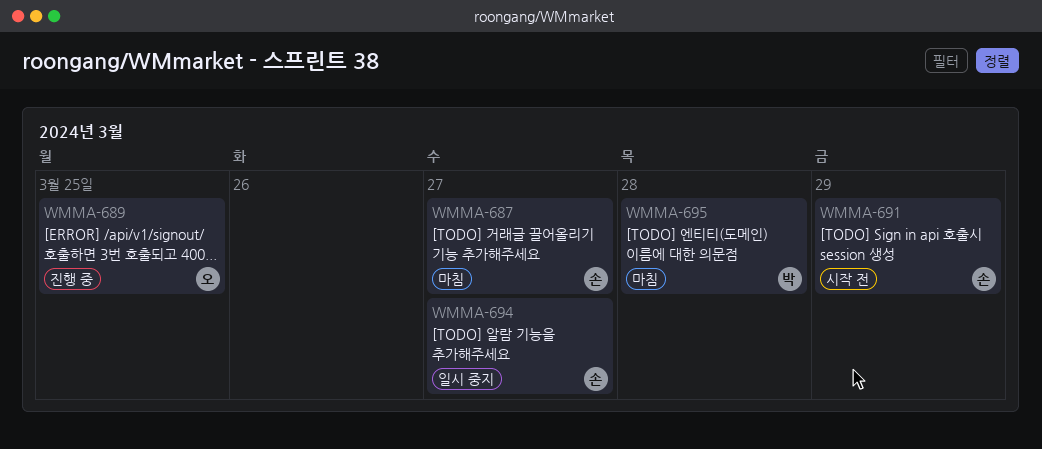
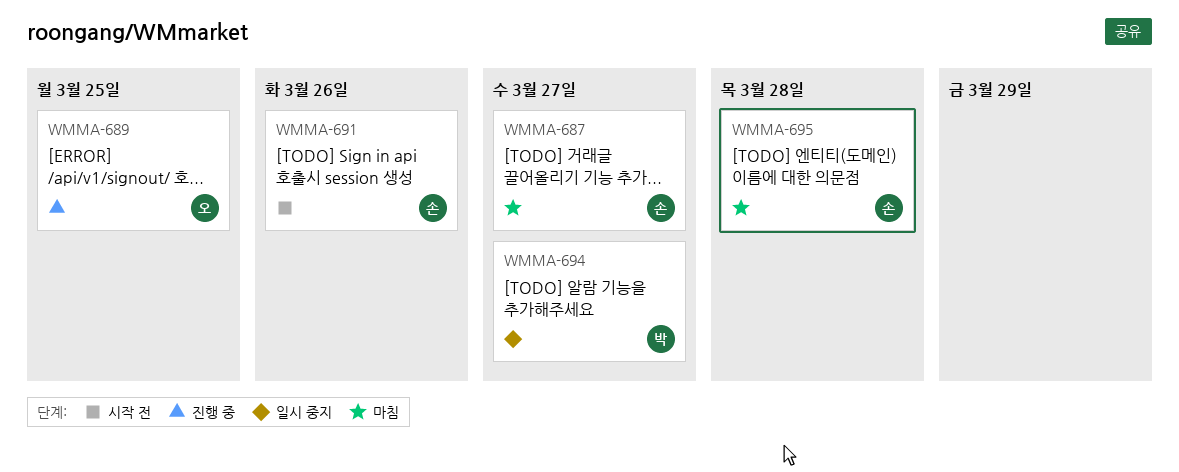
WMMA-691, due: Mar 29 -> Mar 26
WMMA-694, owner: 손 -> 박
WMMA-695, owner: 박 -> 손

